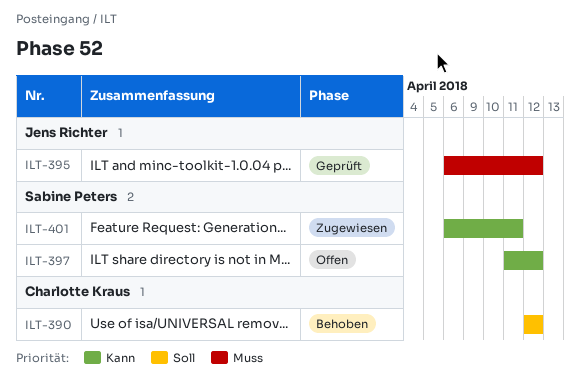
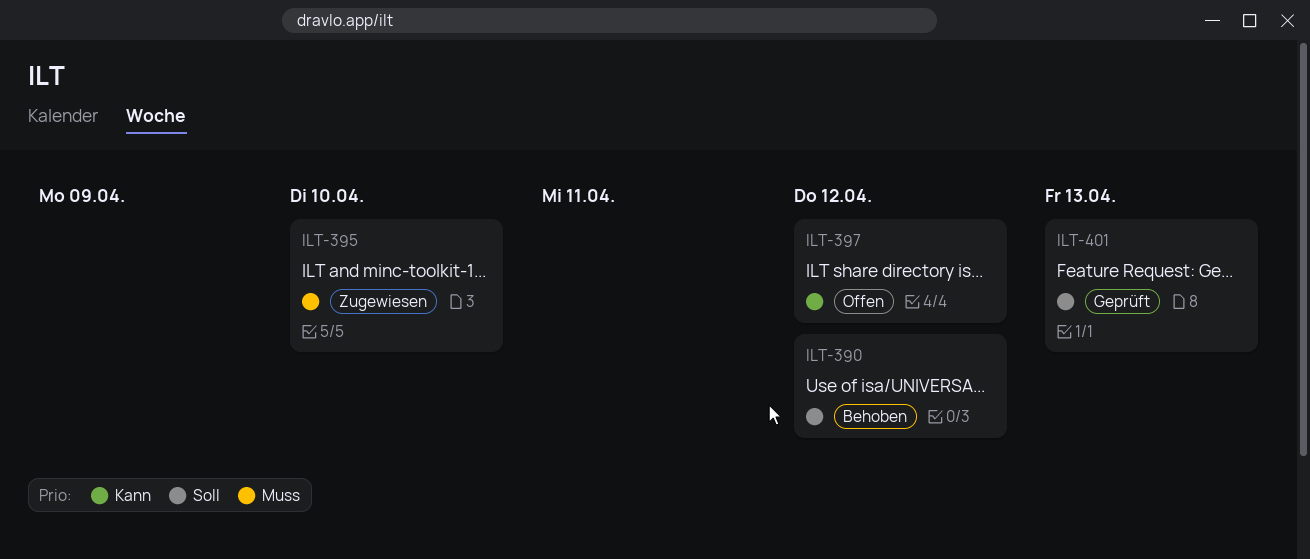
ILT-395, status: Geprüft -> Zugewiesen
ILT-395, due: Apr 12 -> Apr 10
ILT-401, status: Zugewiesen -> Geprüft
ILT-401, priority: Kann -> Soll
ILT-401, due: Apr 11 -> Apr 13

